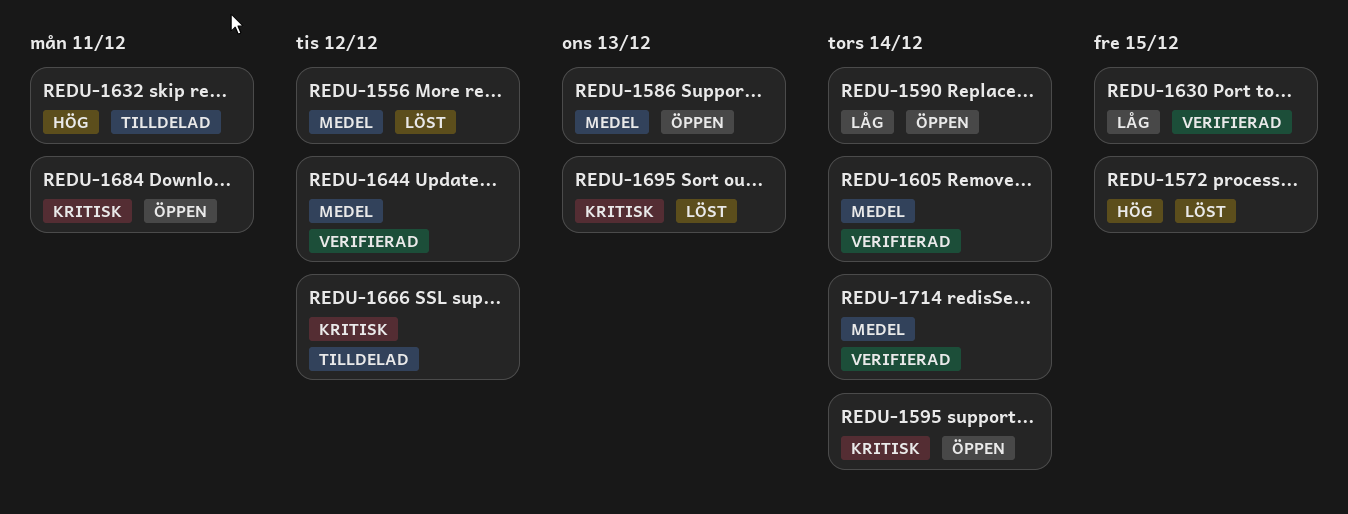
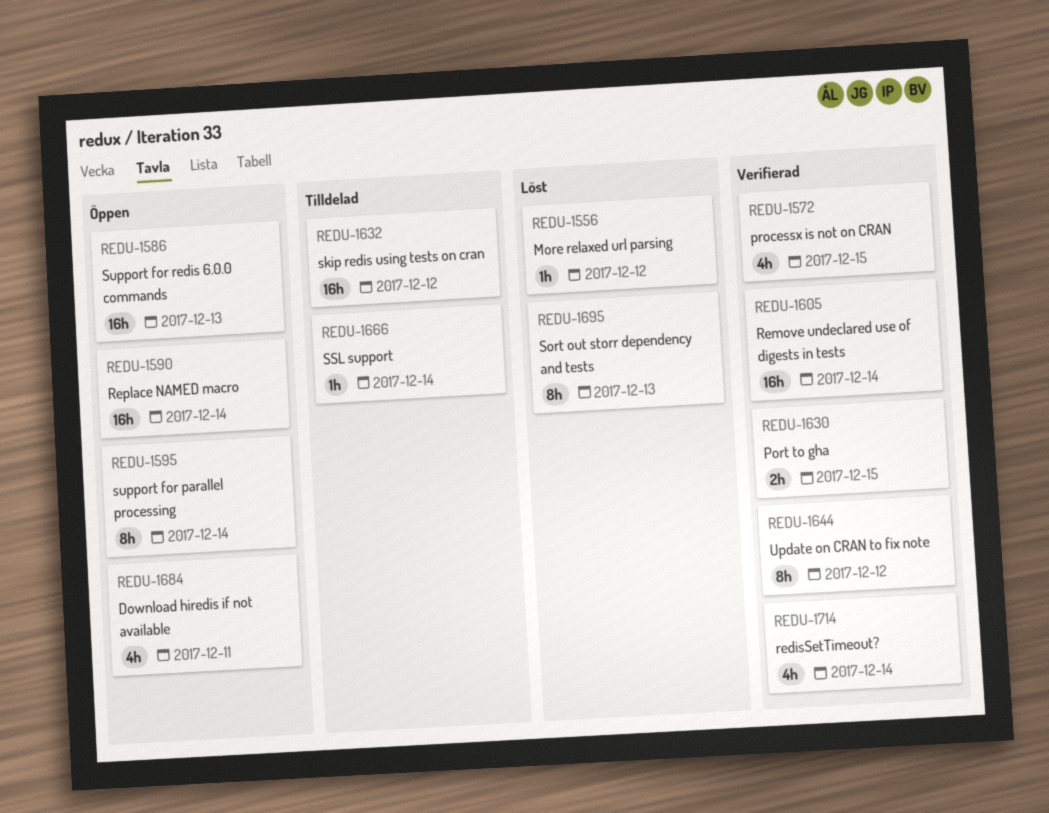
REDU-1572, status: Löst -> Verifierad
REDU-1632, due: Dec 11 -> Dec 12
REDU-1666, due: Dec 12 -> Dec 14

